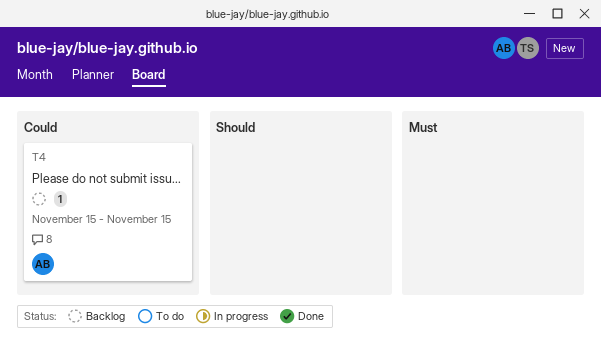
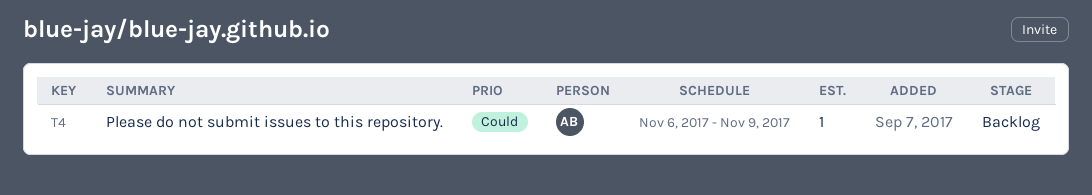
T4, start: Nov 15 -> Nov 6
T4, due: Nov 15 -> Nov 9

